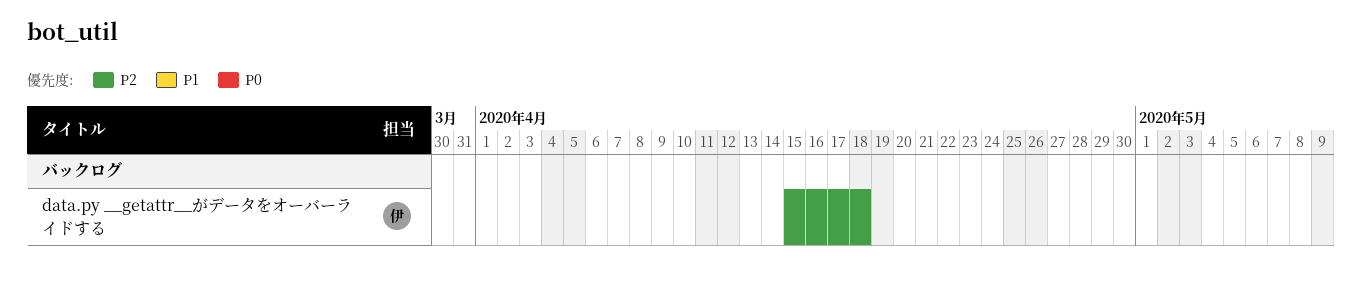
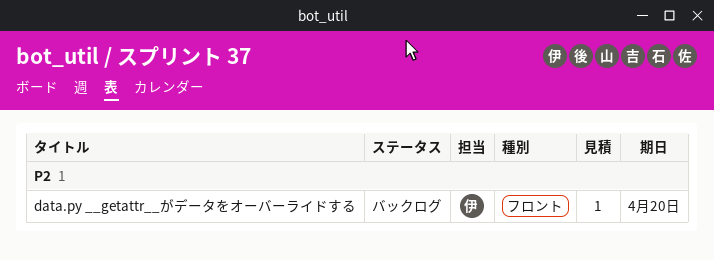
data.py __getattr__がデータをオーバーライドする, due: Apr 18 -> Apr 20

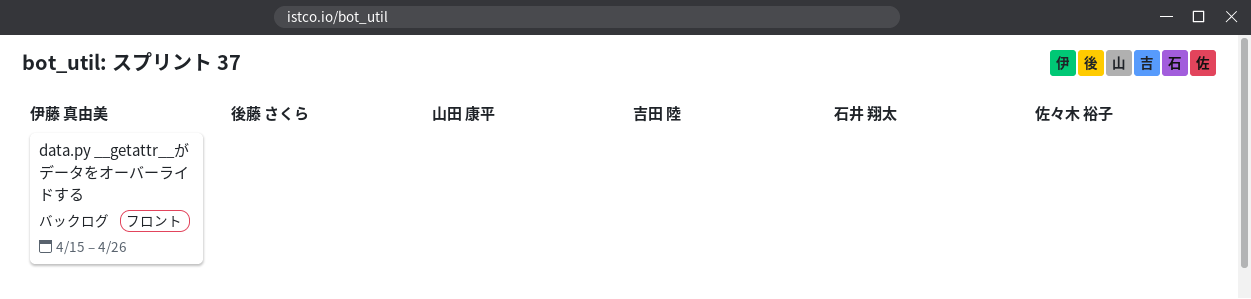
data.py __getattr__がデータをオーバーライドする, due: Apr 20 -> Apr 26

